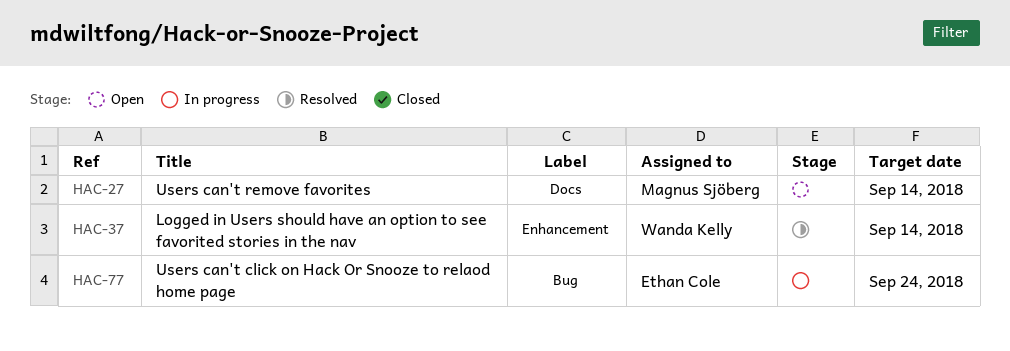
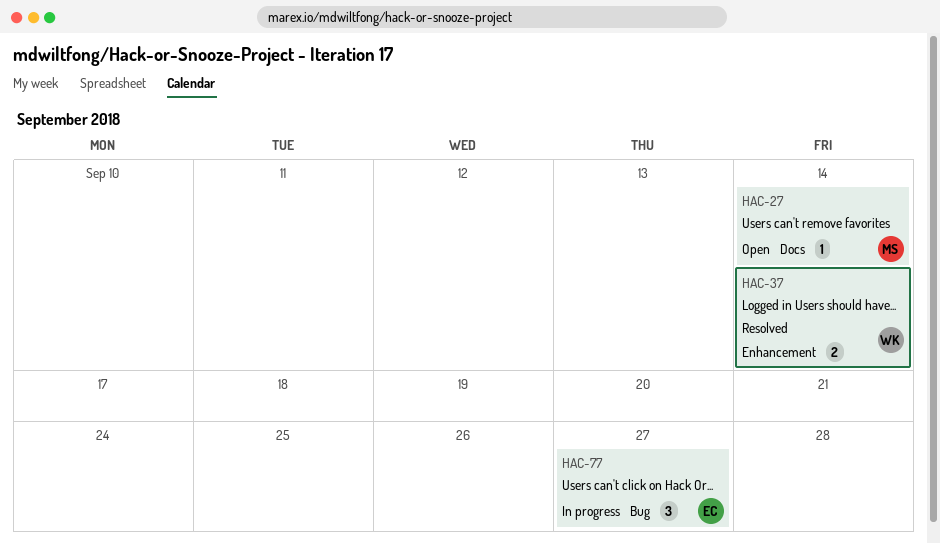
HAC-77, due: Sep 24 -> Sep 27

